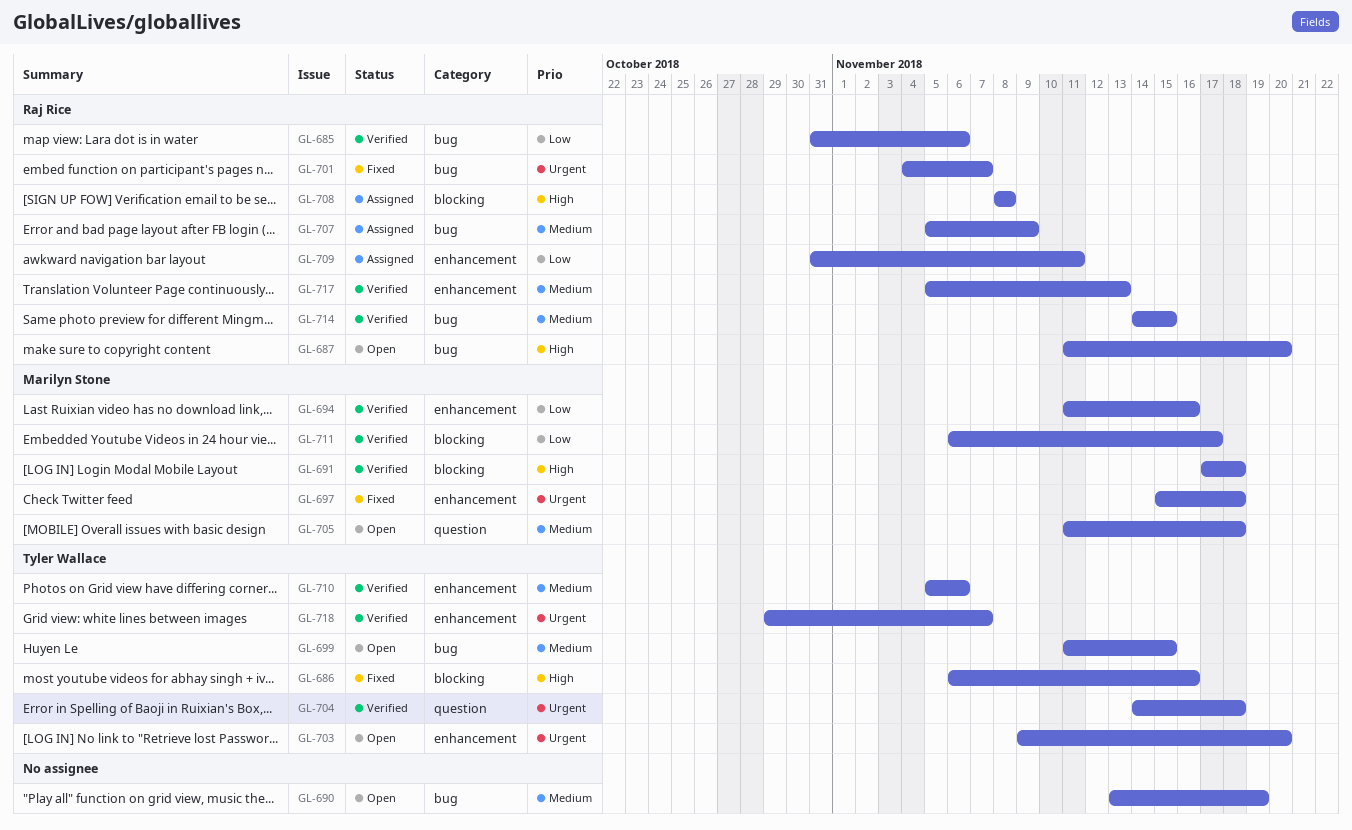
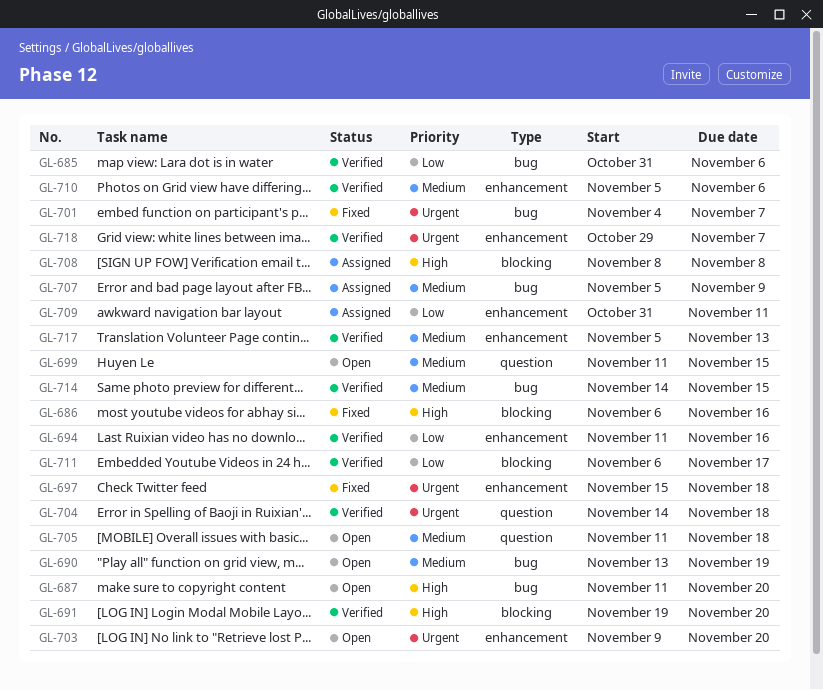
GL-691, start: Nov 17 -> Nov 19
GL-691, due: Nov 18 -> Nov 20
GL-699, label: bug -> question

